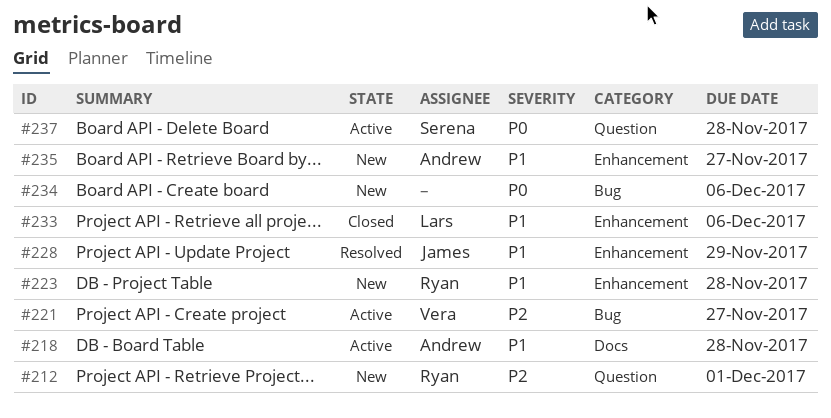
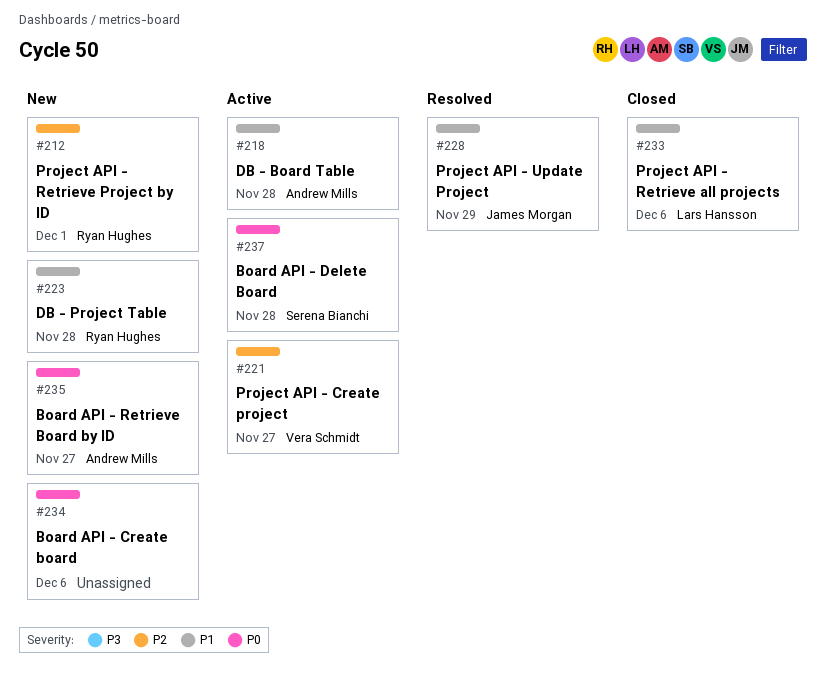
#235, priority: P1 -> P0

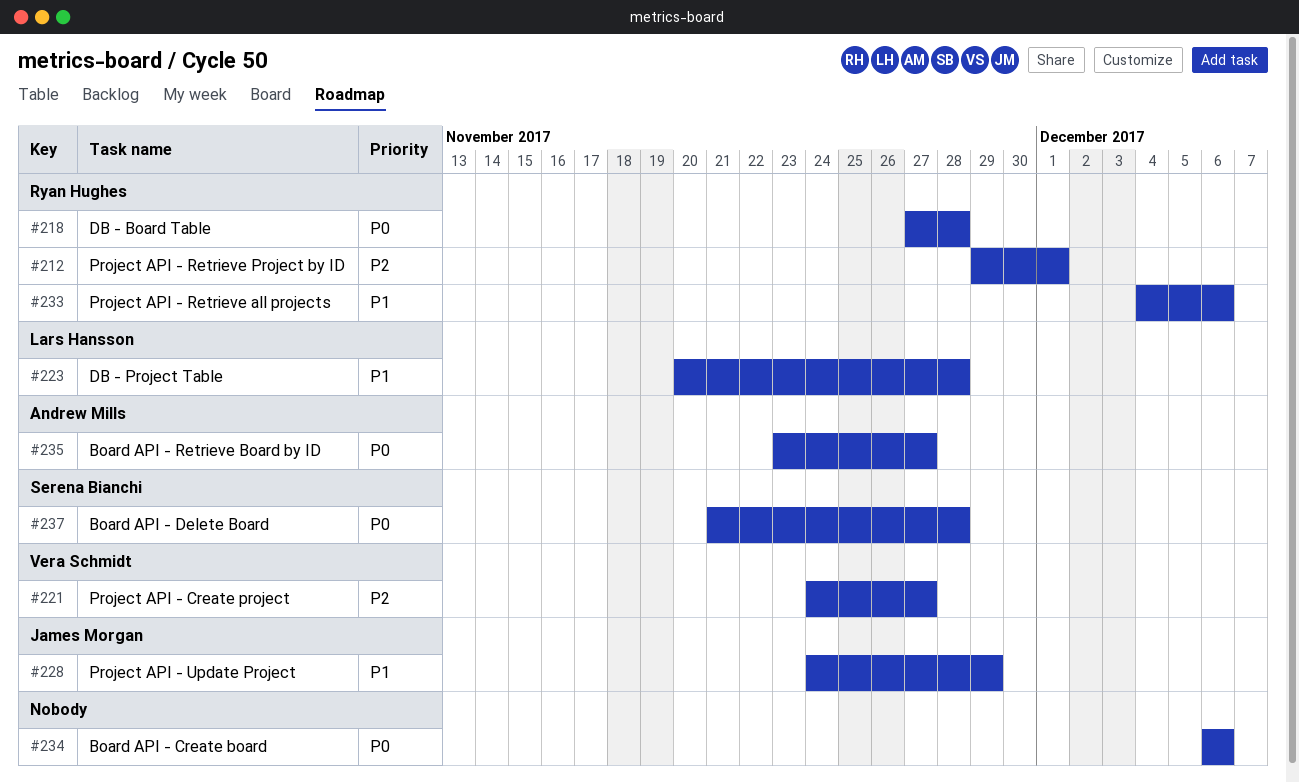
#218, owner: Andrew Mills -> Ryan Hughes
#218, priority: P1 -> P0
#223, owner: Ryan Hughes -> Lars Hansson
#233, owner: Lars Hansson -> Ryan Hughes

